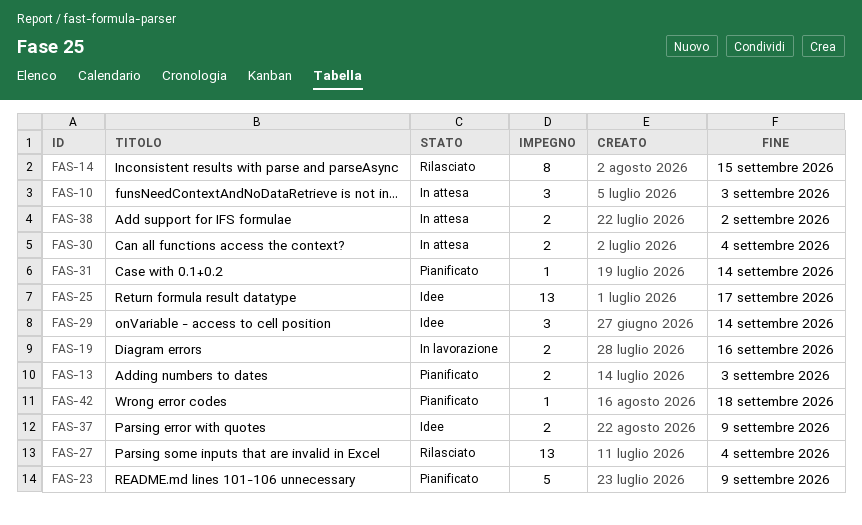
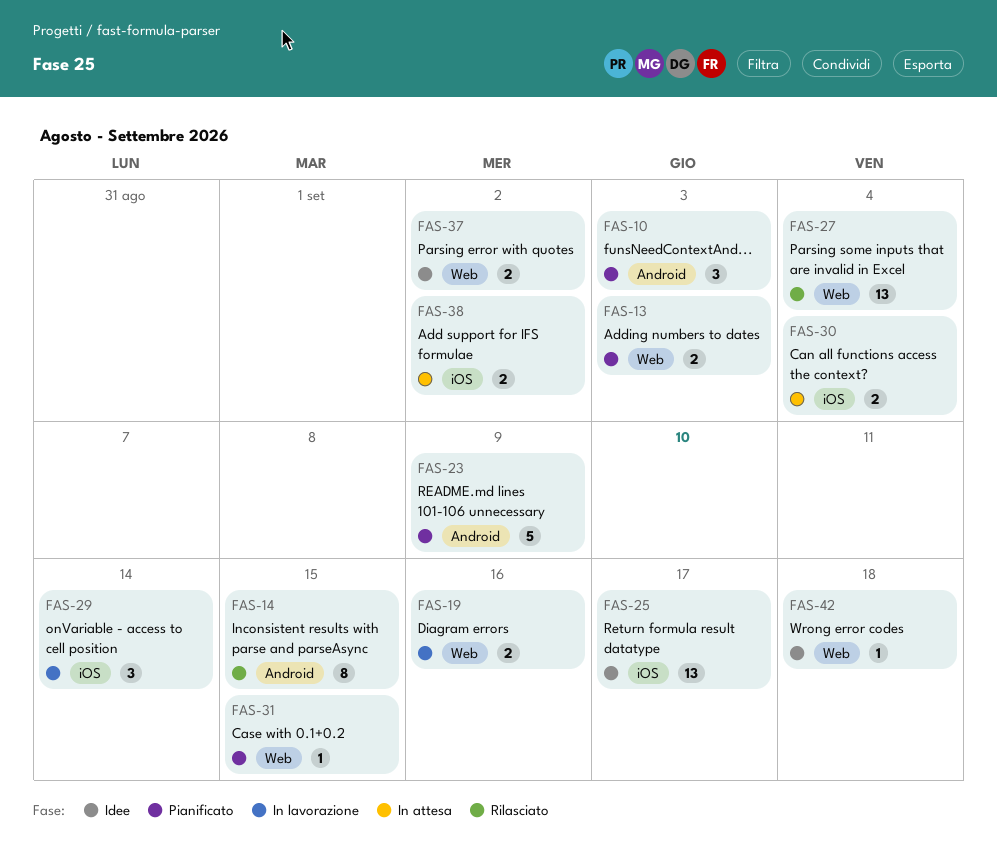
FAS-10, status: In attesa -> Pianificato
FAS-29, status: Idee -> In lavorazione
FAS-31, due: Sep 14 -> Sep 15
FAS-37, due: Sep 9 -> Sep 2
FAS-42, status: Pianificato -> Idee

